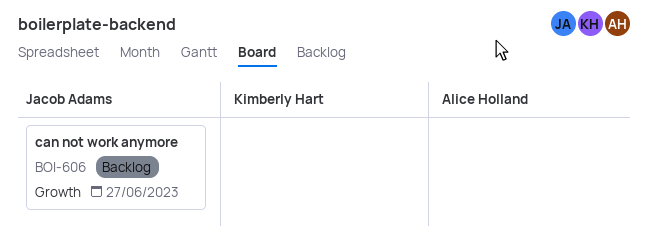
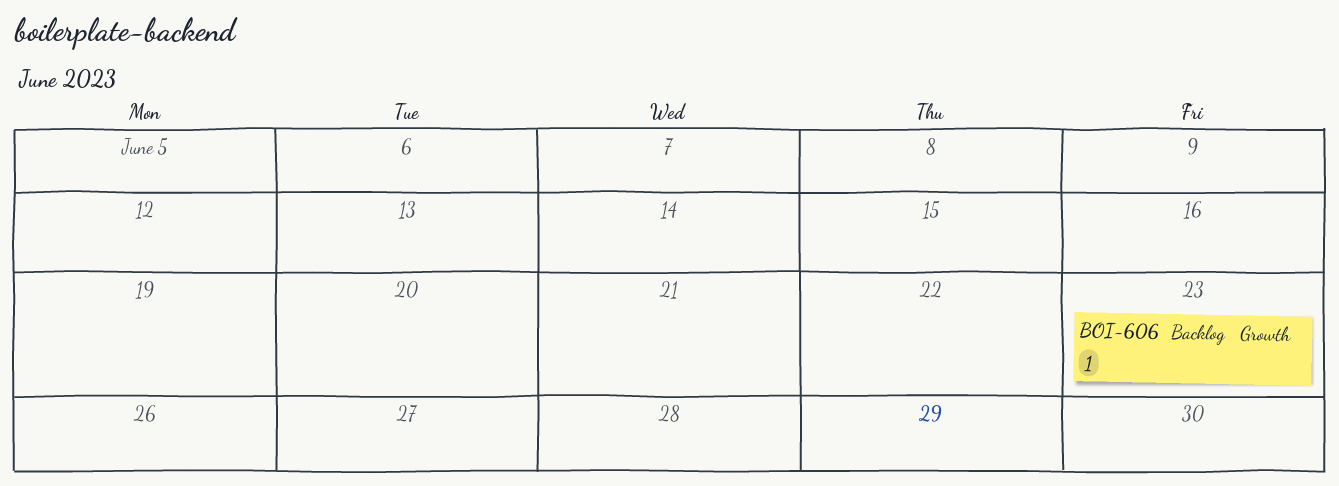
BOI-606, due: Jun 27 -> Jun 23

